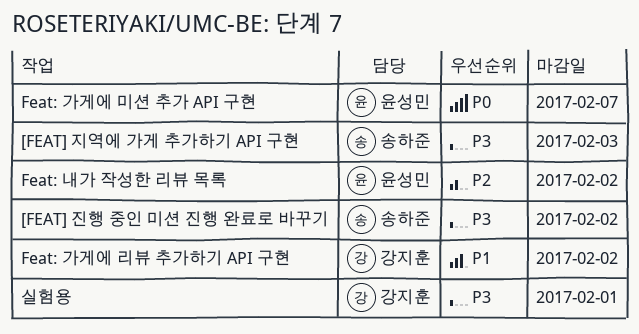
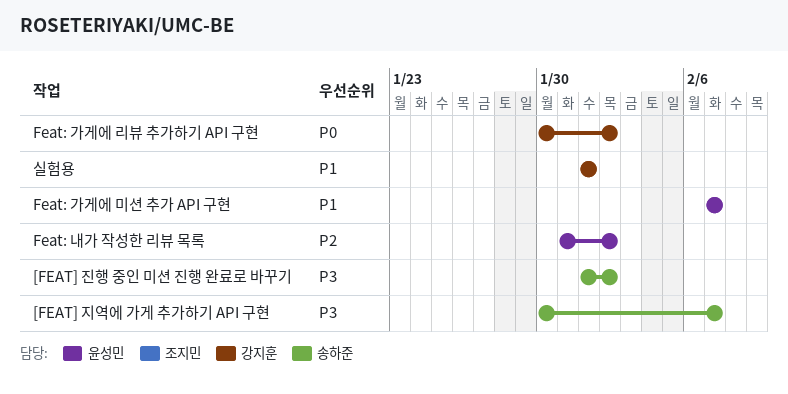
[FEAT] 지역에 가게 추가하기 API 구현, due: Feb 3 -> Feb 7
Feat: 가게에 리뷰 추가하기 API 구현, priority: P1 -> P0
Feat: 가게에 미션 추가 API 구현, priority: P0 -> P1
실험용, priority: P3 -> P1

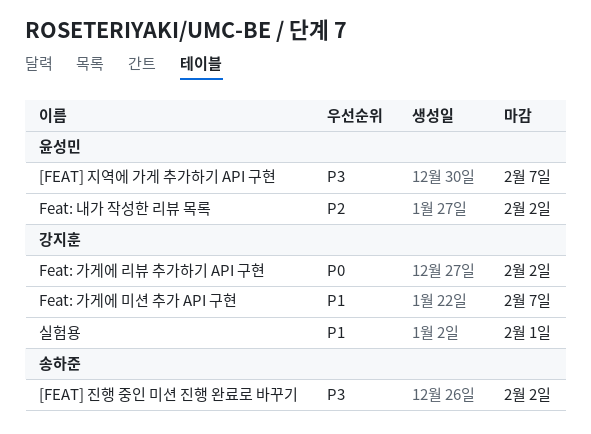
[FEAT] 지역에 가게 추가하기 API 구현, owner: 송하준 -> 윤성민
Feat: 가게에 미션 추가 API 구현, owner: 윤성민 -> 강지훈

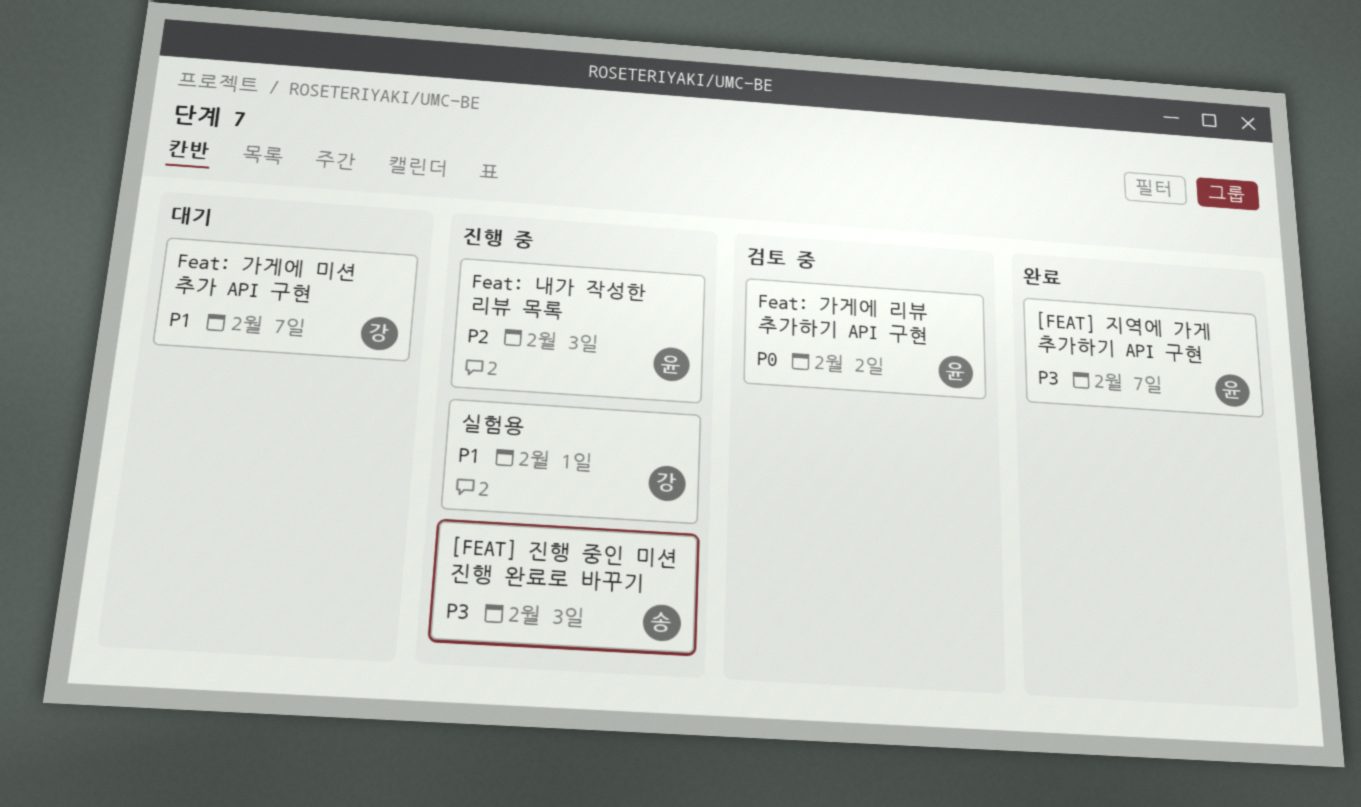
[FEAT] 진행 중인 미션 진행 완료로 바꾸기, due: Feb 2 -> Feb 3
Feat: 가게에 리뷰 추가하기 API 구현, owner: 강지훈 -> 윤성민
Feat: 내가 작성한 리뷰 목록, due: Feb 2 -> Feb 3

